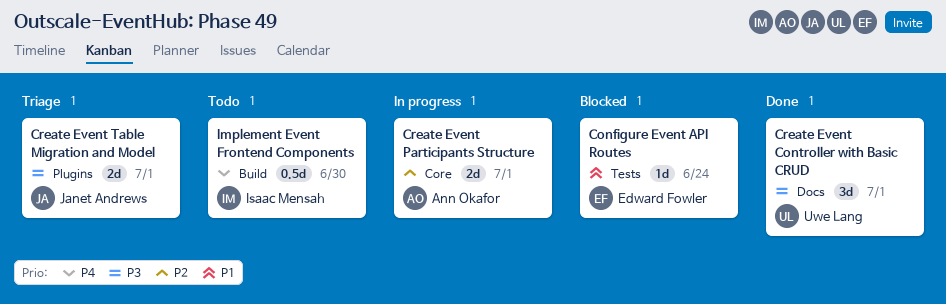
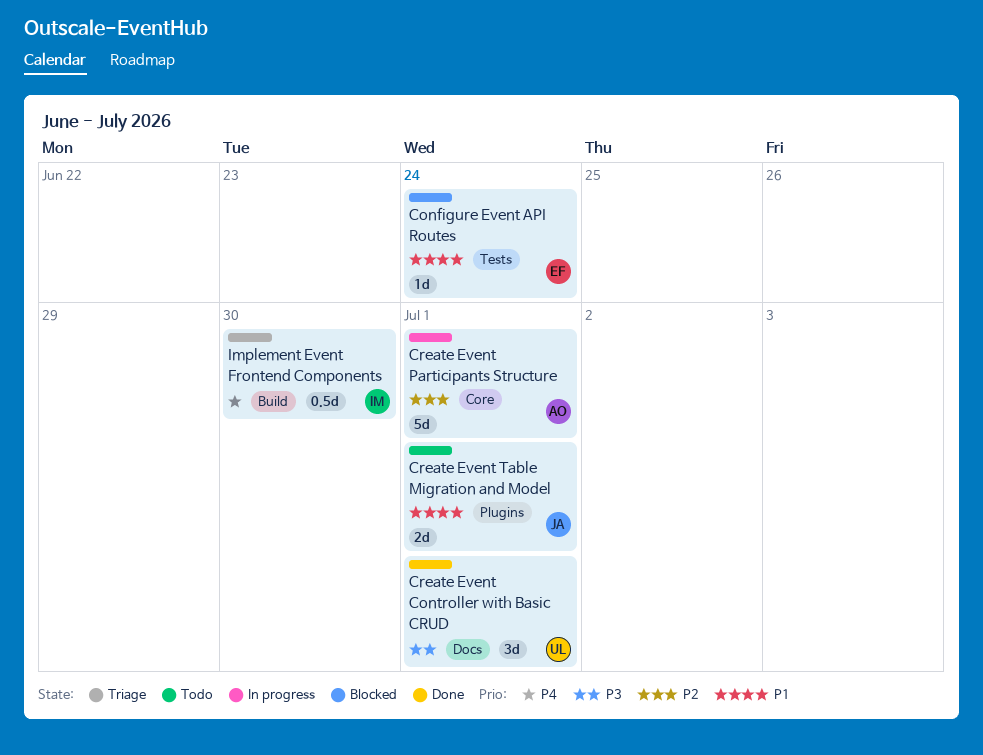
Create Event Participants Structure, estimate: 2d -> 5d
Create Event Table Migration and Model, status: Triage -> Todo
Create Event Table Migration and Model, priority: P3 -> P1
Implement Event Frontend Components, status: Todo -> Triage

